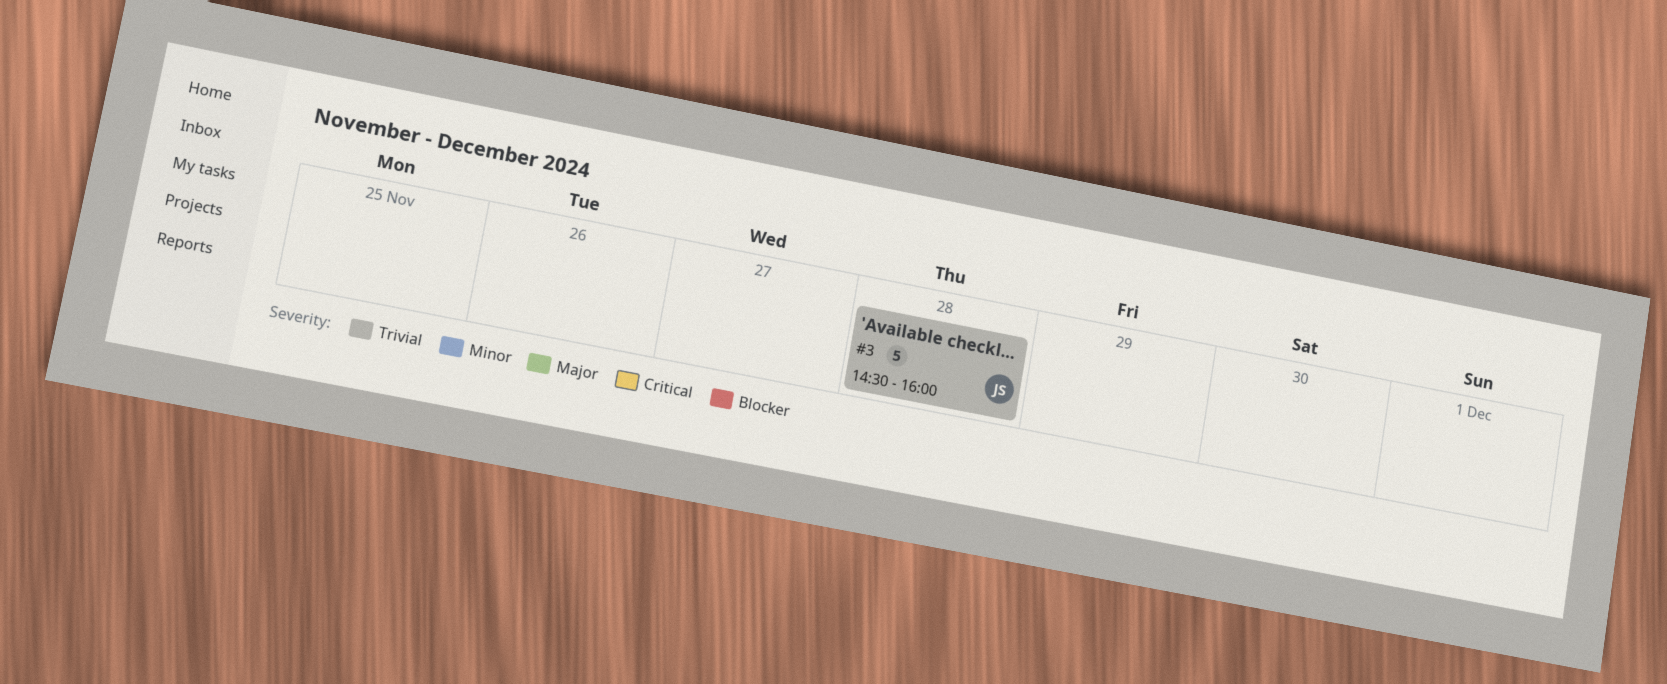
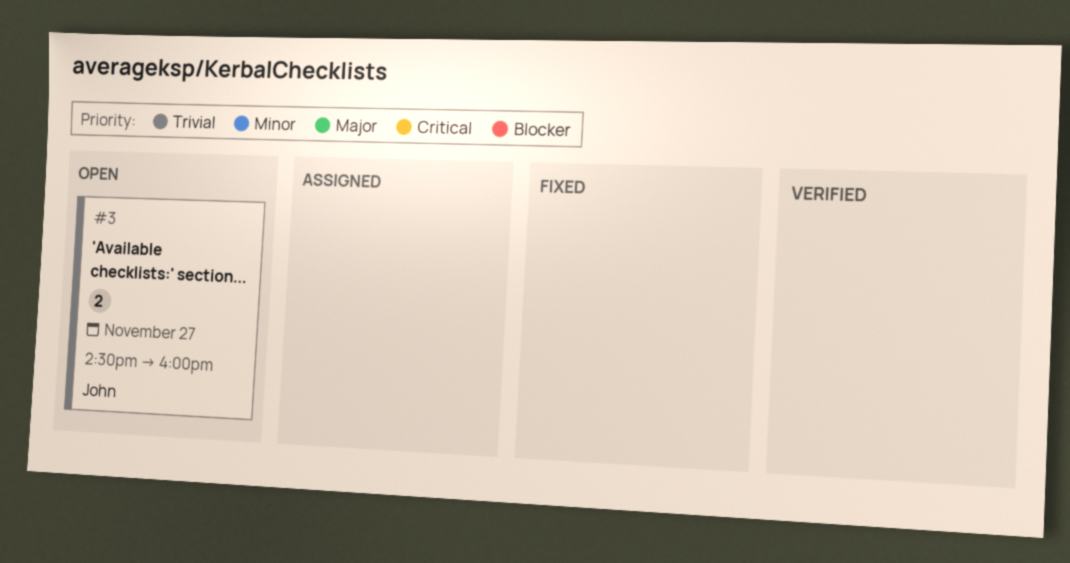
#3, estimate: 5 -> 2
#3, day: Nov 28 -> Nov 27

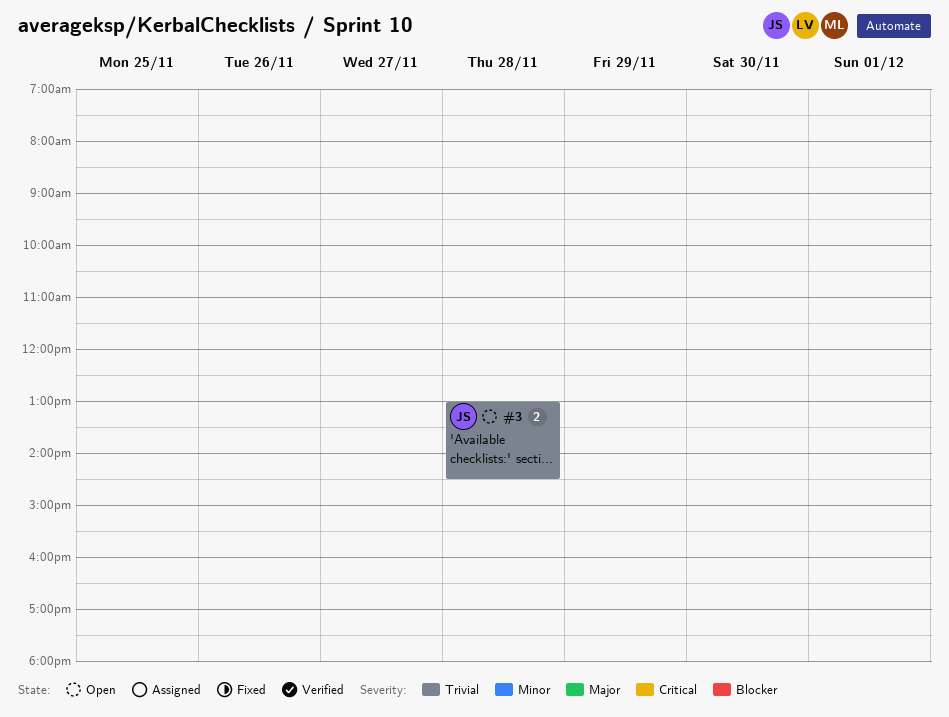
#3, day: Nov 27 -> Nov 28
#3, begins: 14:30 -> 13:00
#3, ends: 16:00 -> 14:30

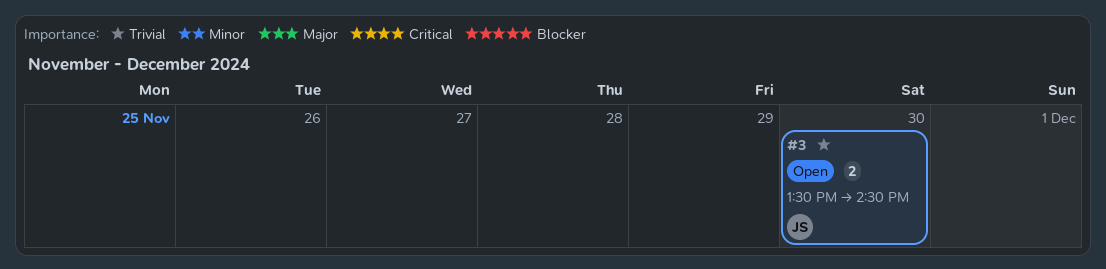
#3, day: Nov 28 -> Nov 30
#3, begins: 13:00 -> 13:30

